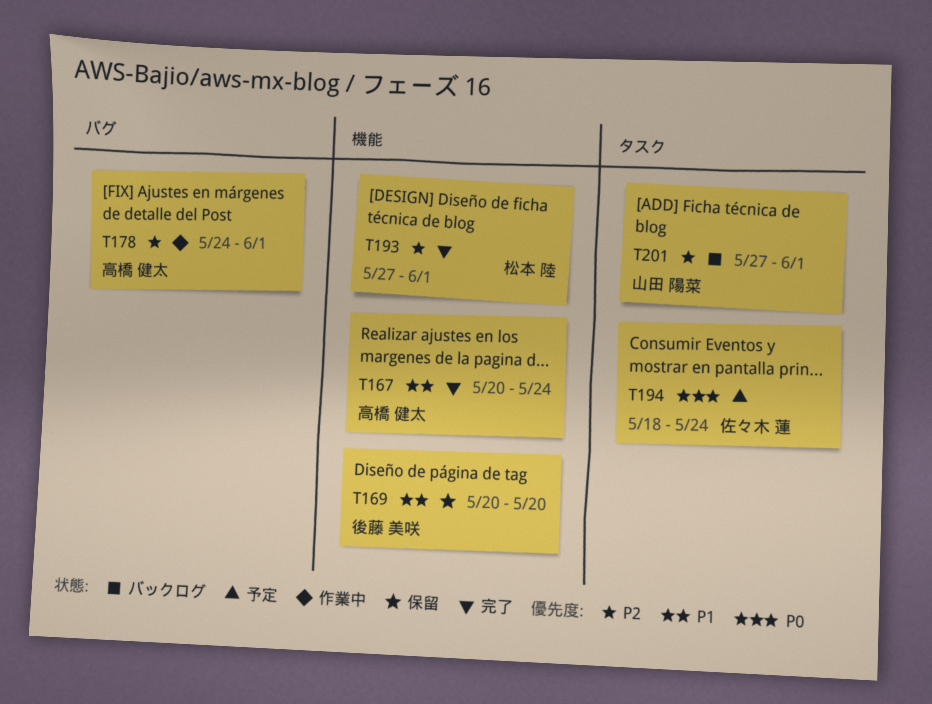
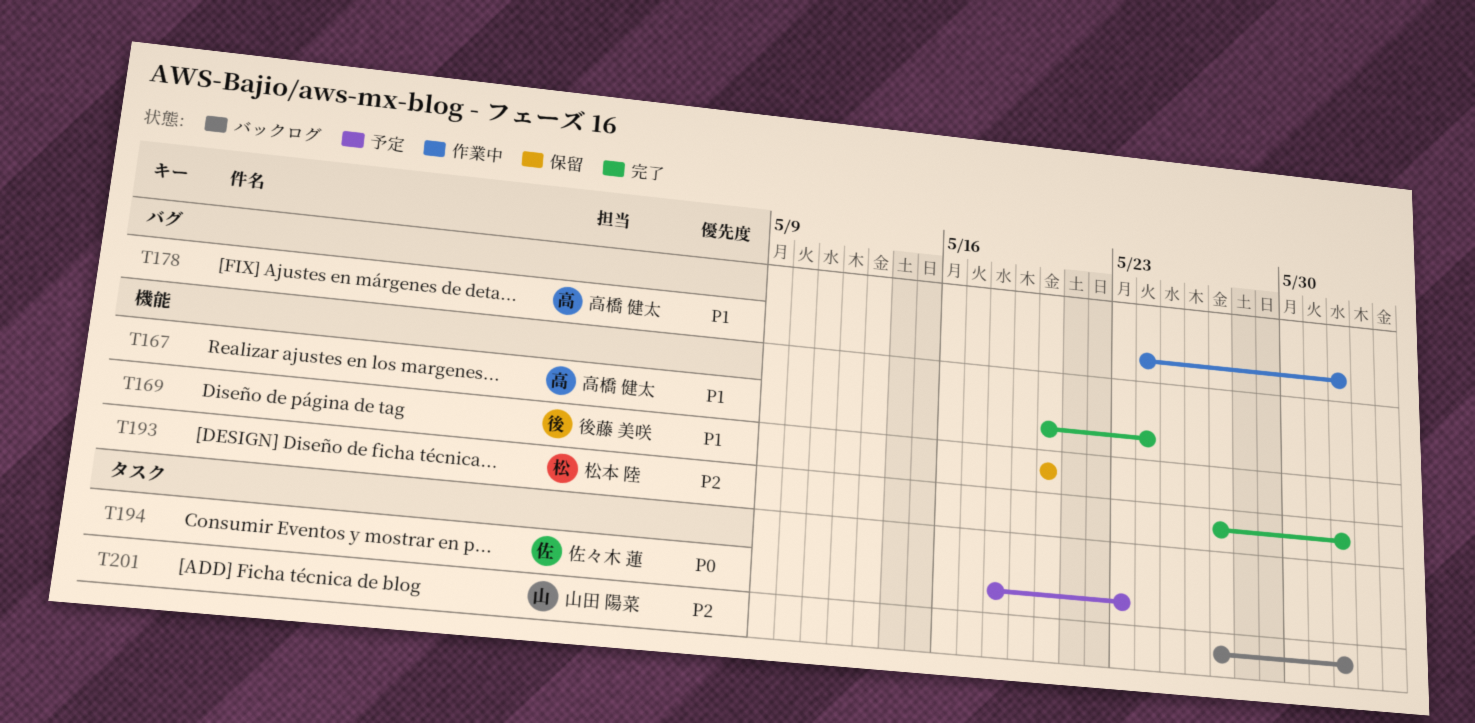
T178, priority: P2 -> P1
T194, due: May 24 -> May 23

